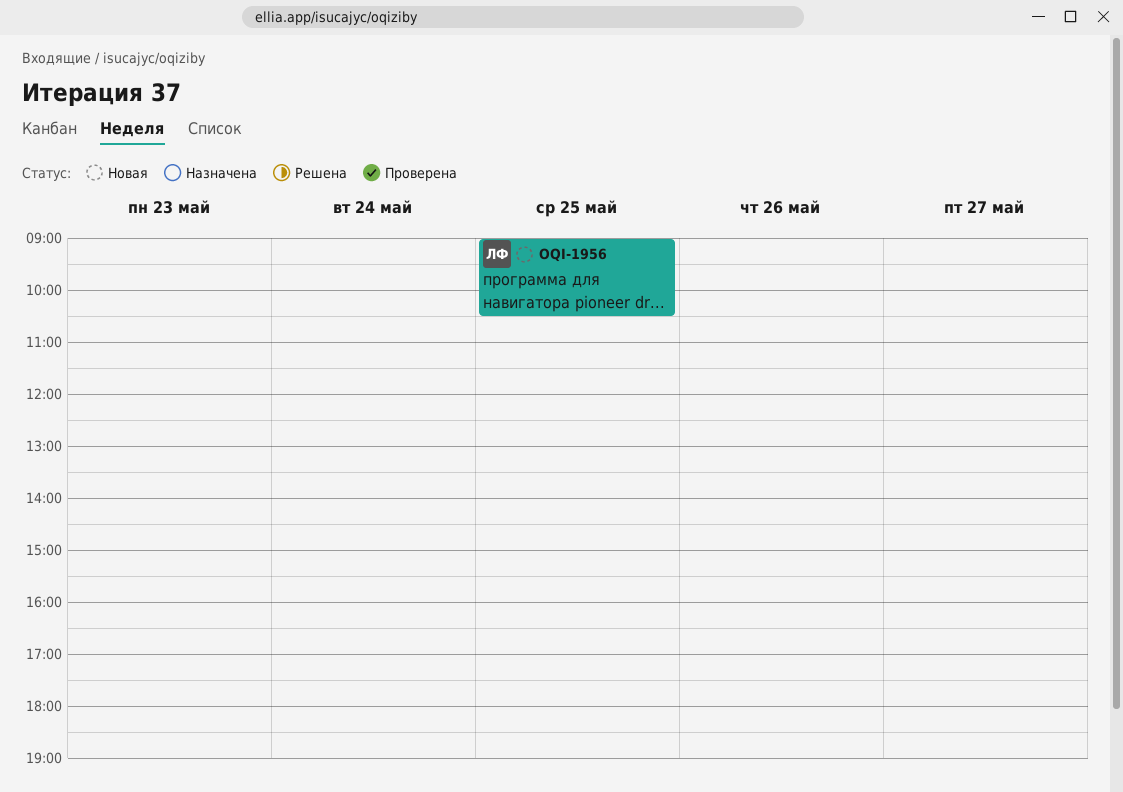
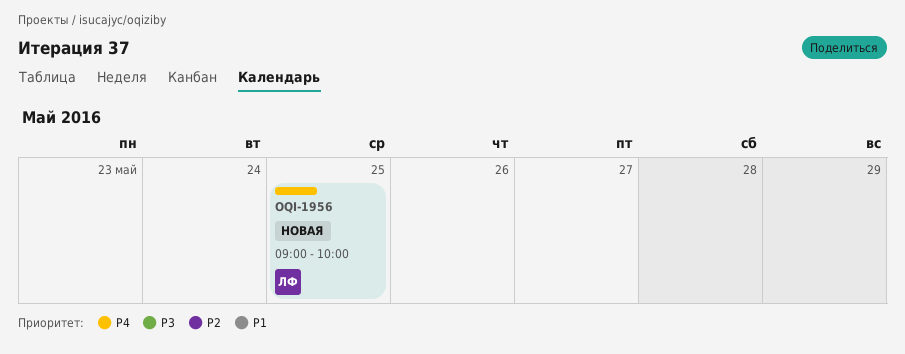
OQI-1956, ends: 10:30 -> 10:00

